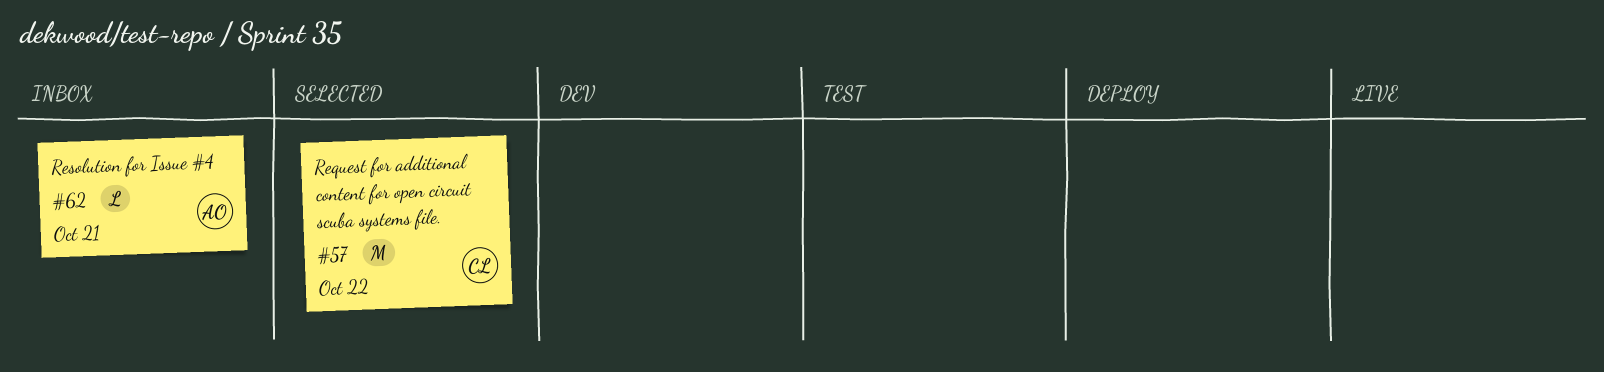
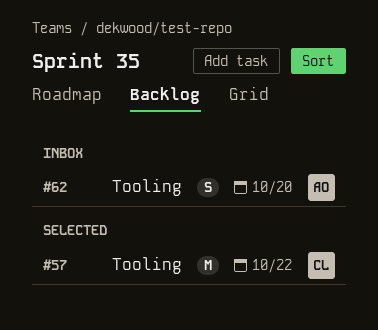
#62, estimate: L -> S
#62, due: Oct 21 -> Oct 20

